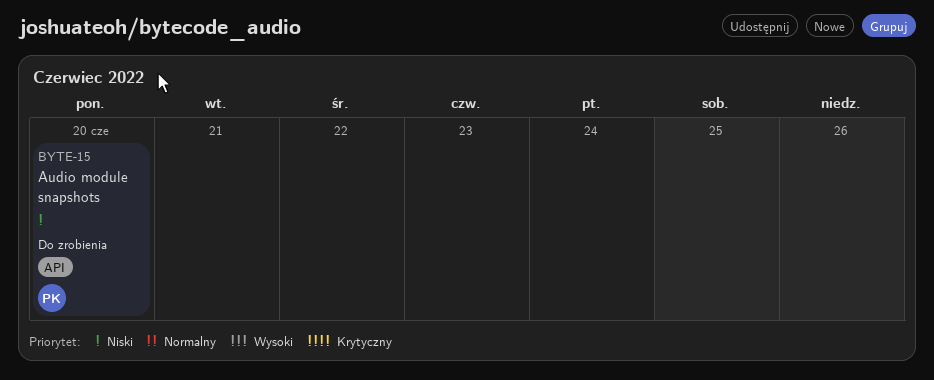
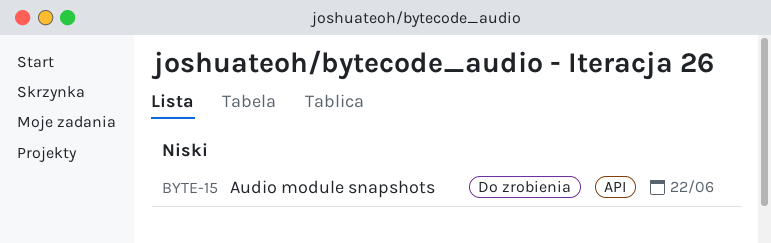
BYTE-15, due: Jun 20 -> Jun 22

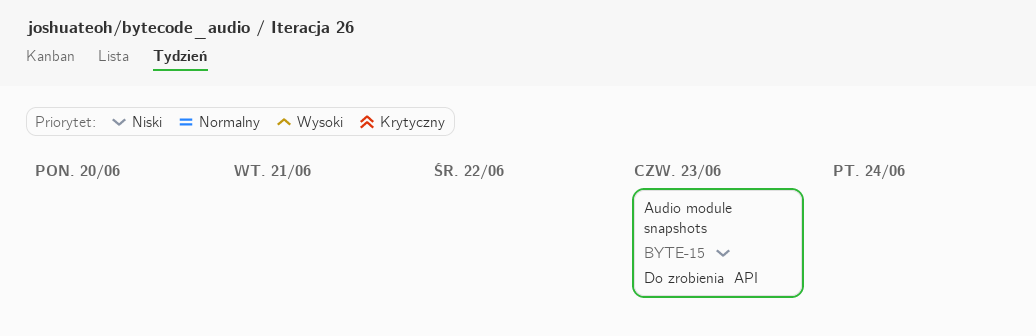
BYTE-15, due: Jun 22 -> Jun 23

